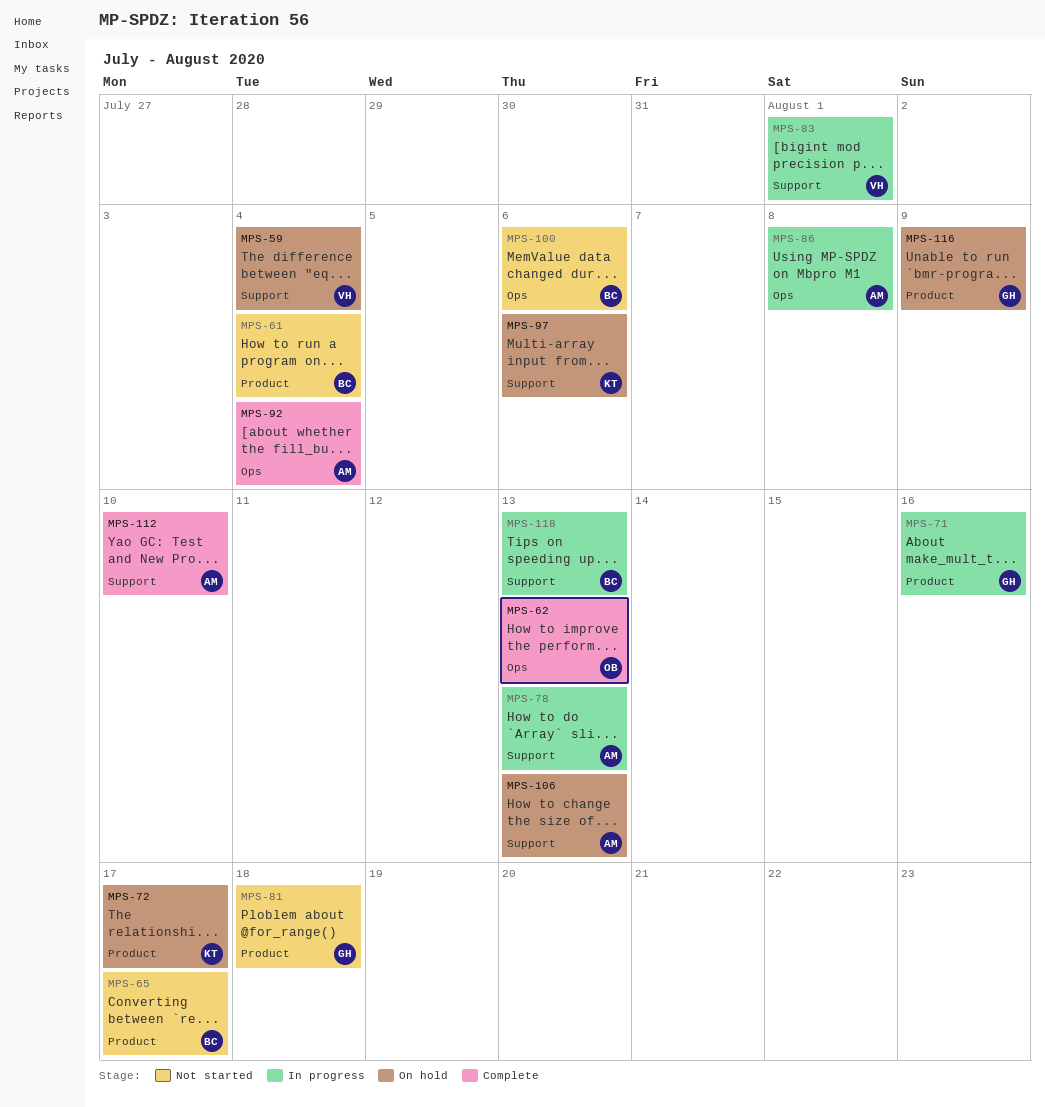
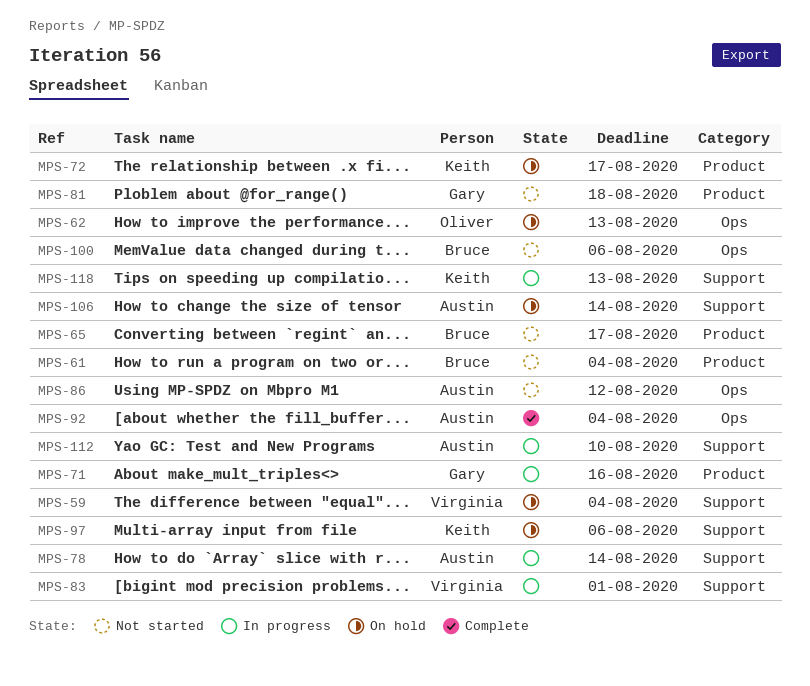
MPS-62, status: Complete -> On hold
MPS-78, due: Aug 13 -> Aug 14
MPS-86, status: In progress -> Not started
MPS-86, due: Aug 8 -> Aug 12
MPS-106, due: Aug 13 -> Aug 14
MPS-112, status: Complete -> In progress
MPS-116: present -> none
MPS-118, owner: Bruce -> Keith

